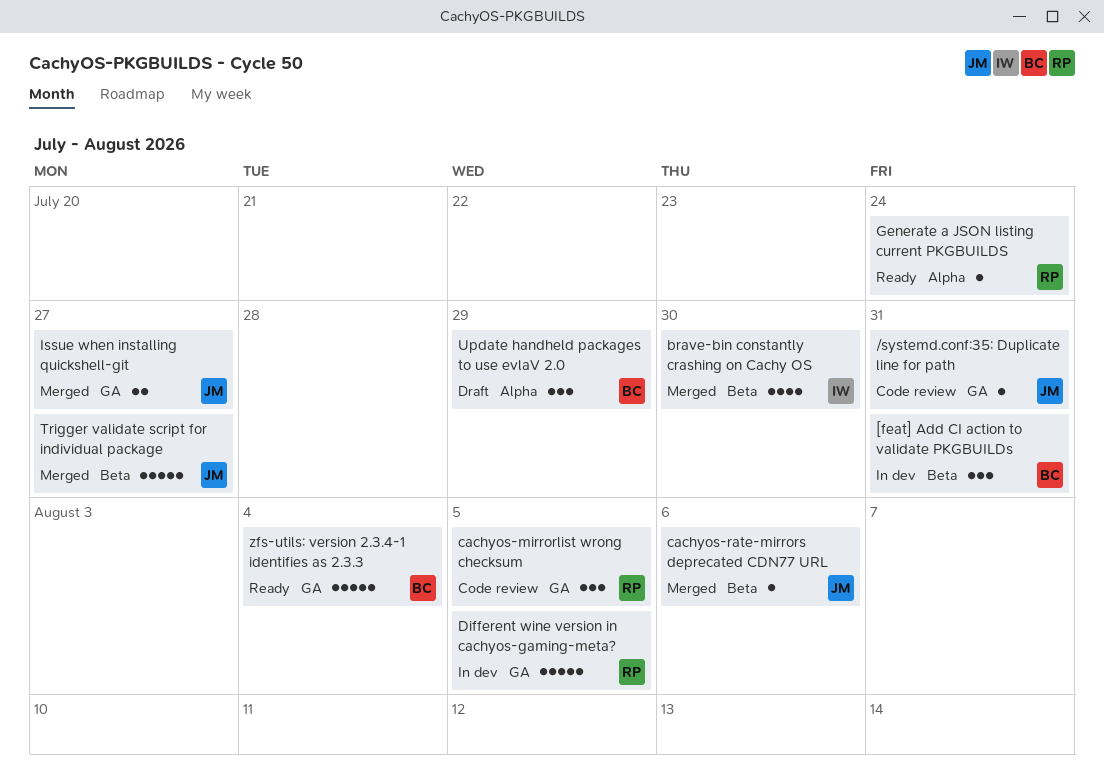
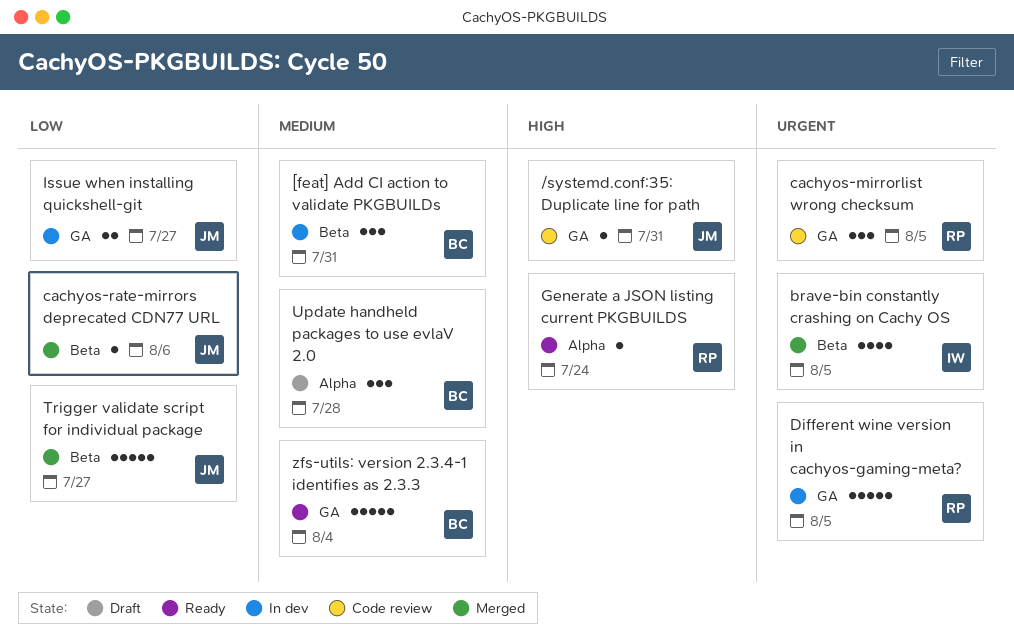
brave-bin constantly crashing on Cachy OS, due: Jul 30 -> Aug 5
Issue when installing quickshell-git, status: Merged -> In dev
Update handheld packages to use evlaV 2.0, due: Jul 29 -> Jul 28

